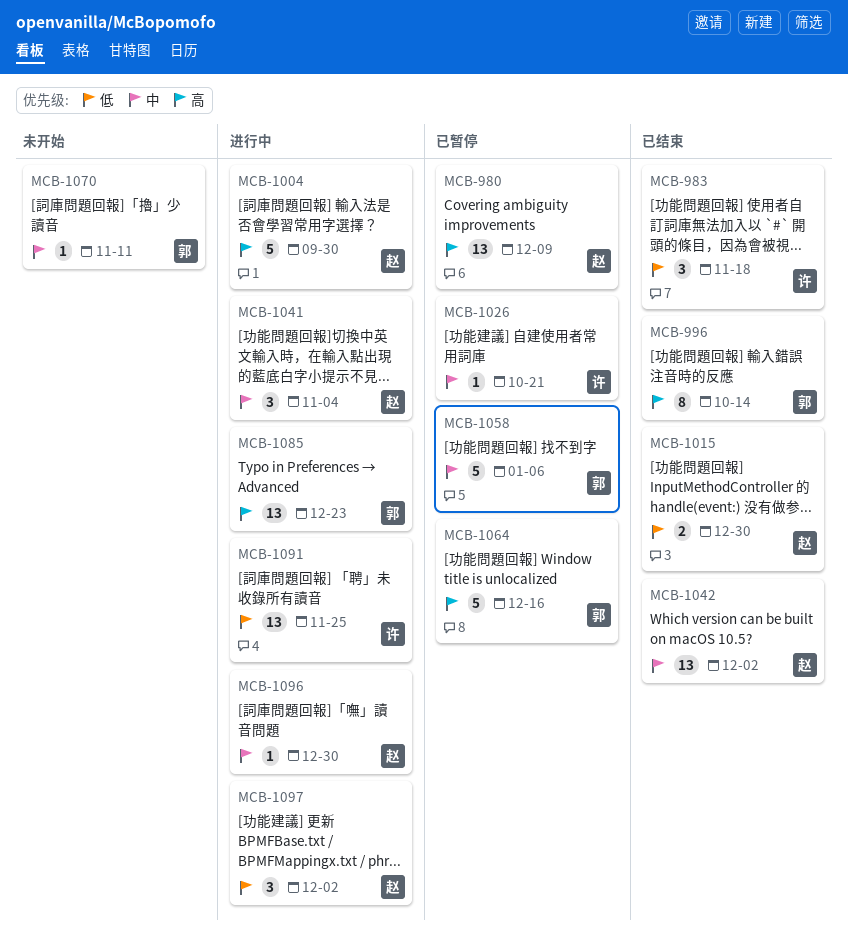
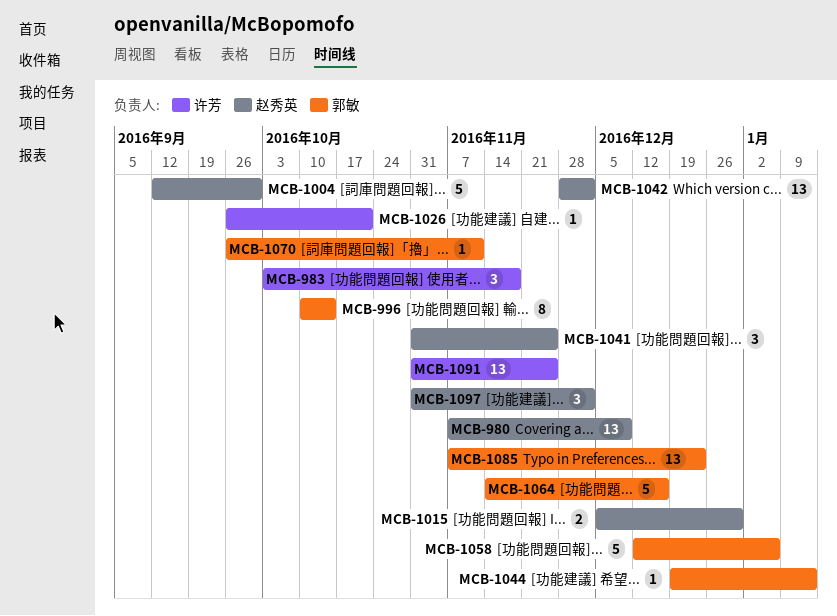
MCB-1041, due: Nov 4 -> Nov 25
MCB-1044: none -> present
MCB-1096: present -> none

